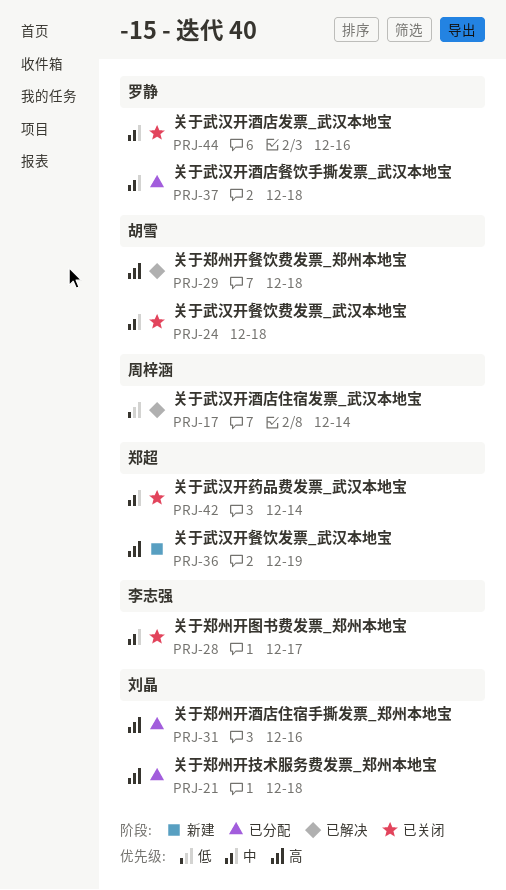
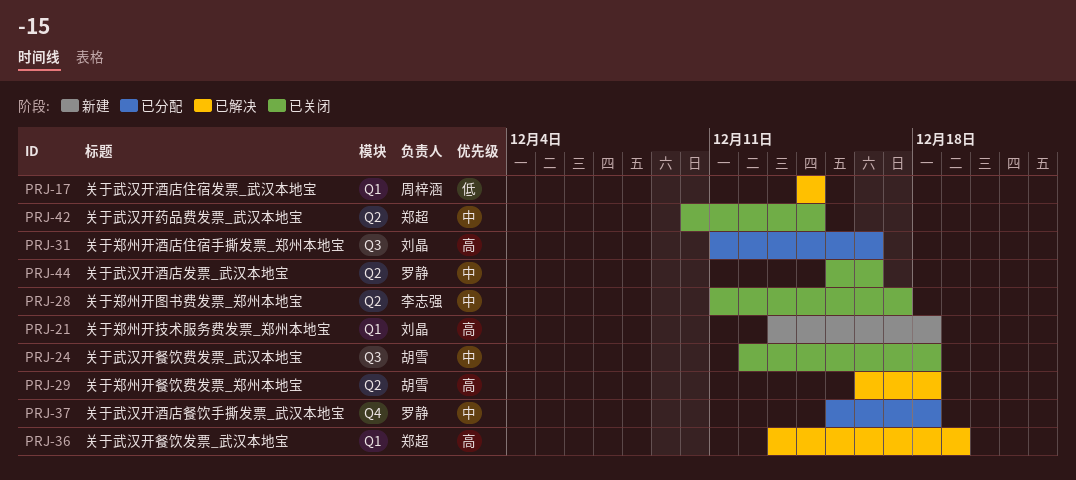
PRJ-21, status: 已分配 -> 新建
PRJ-36, status: 新建 -> 已解决

